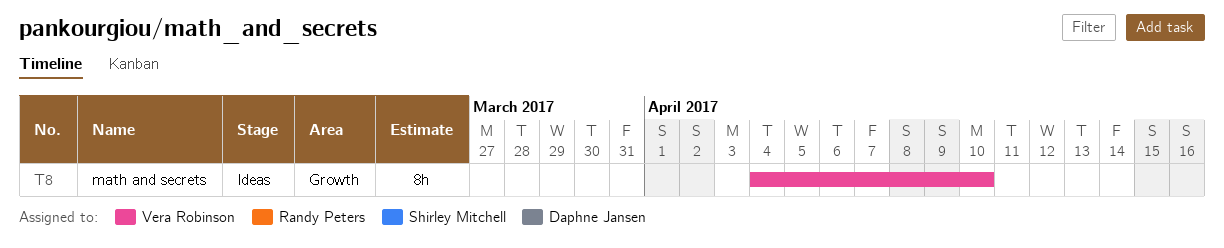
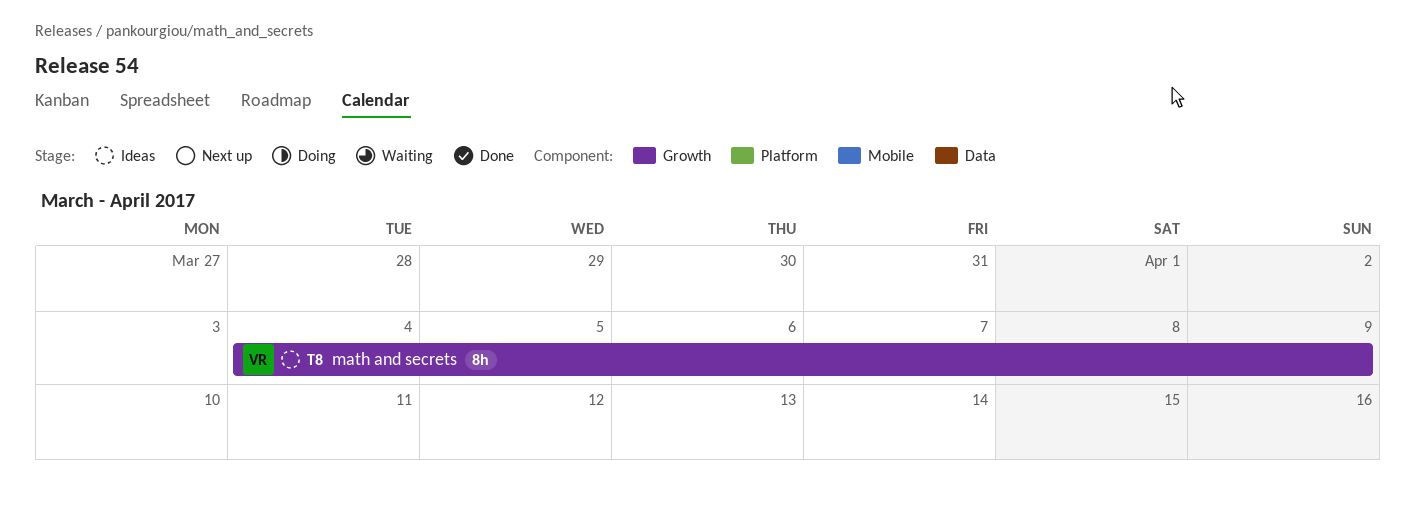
T8, due: Apr 10 -> Apr 9

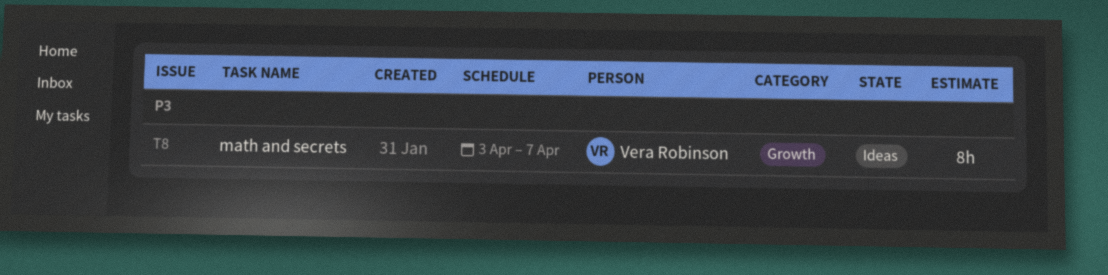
T8, start: Apr 4 -> Apr 3
T8, due: Apr 9 -> Apr 7

